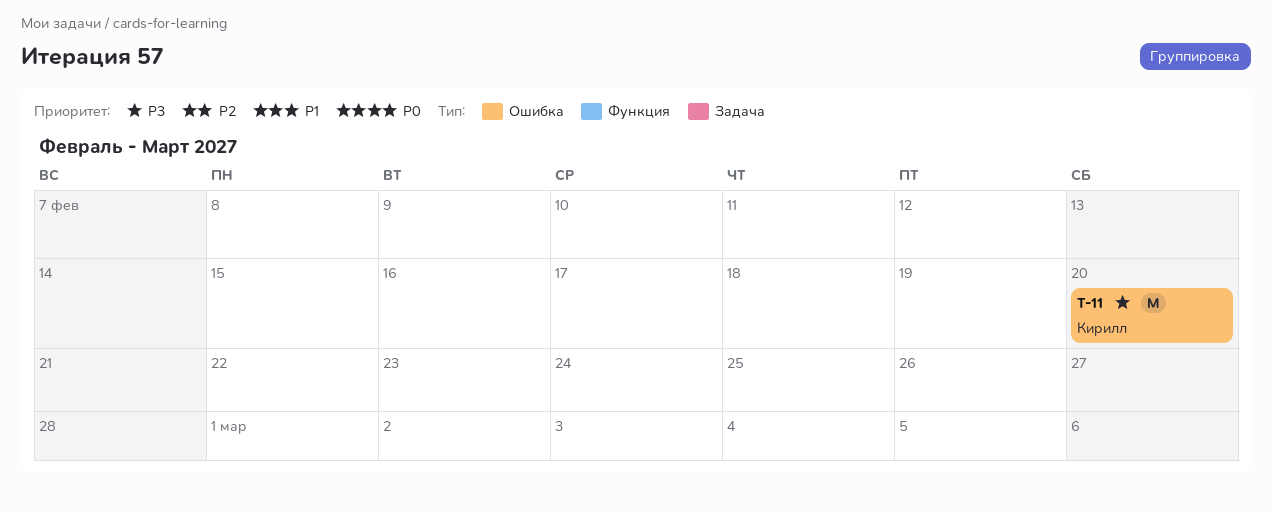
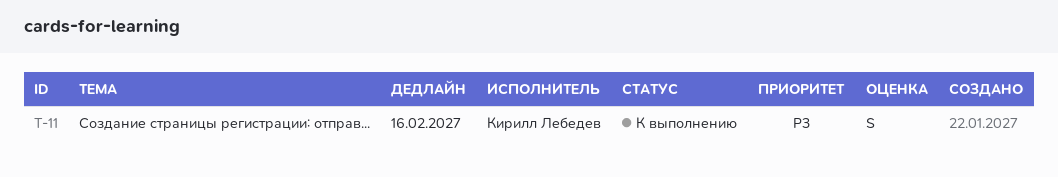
T-11, estimate: M -> S
T-11, due: Feb 20 -> Feb 16

